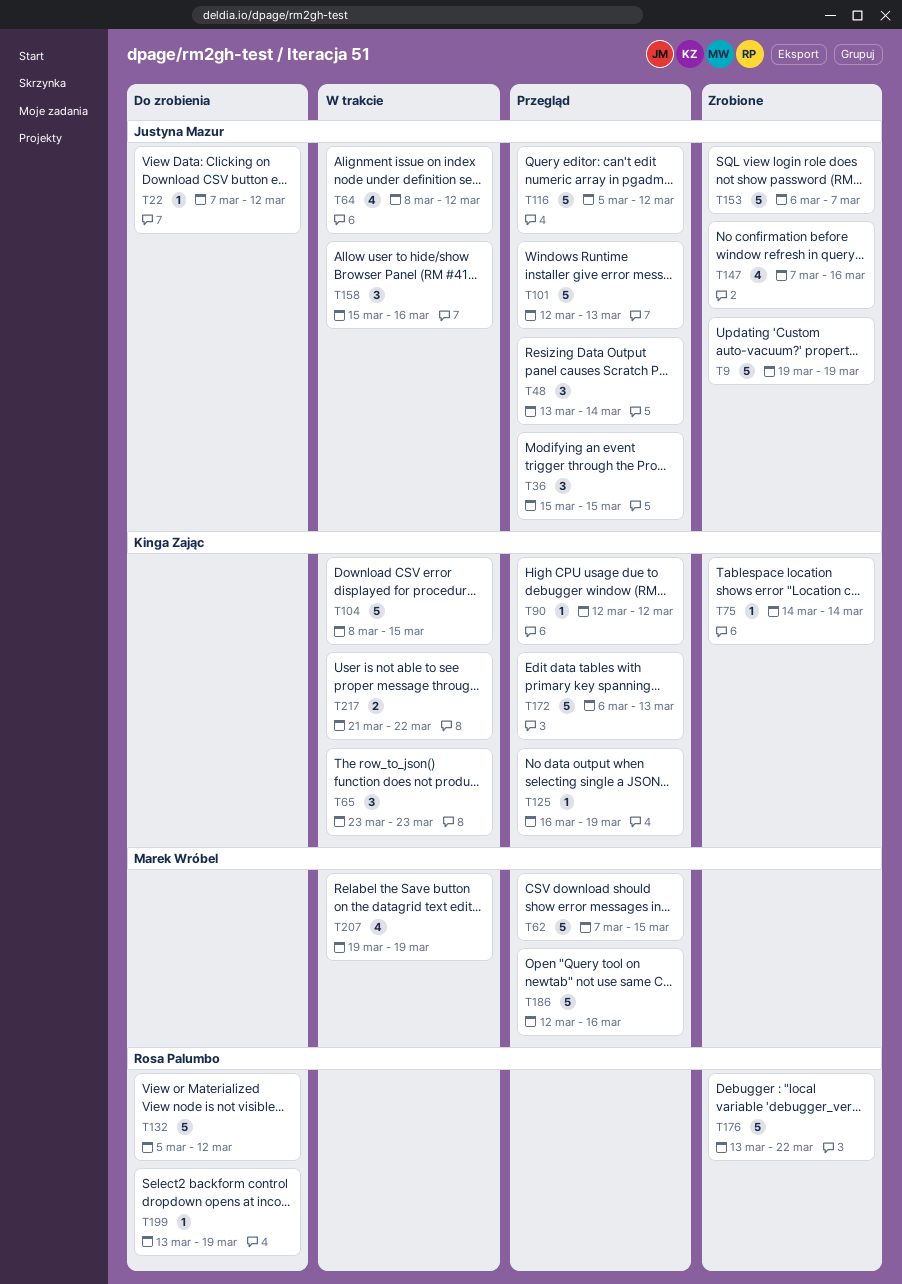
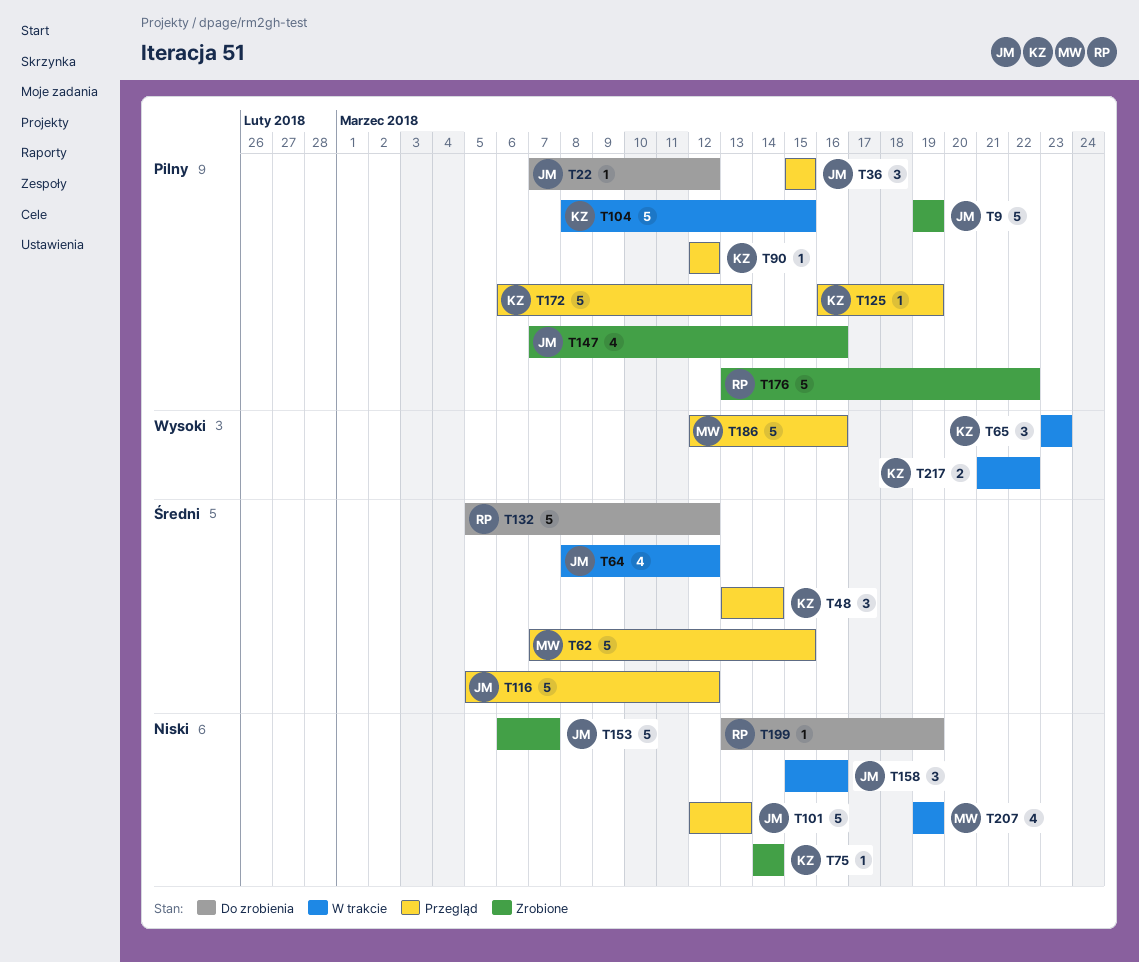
T48, owner: Justyna Mazur -> Kinga Zając

